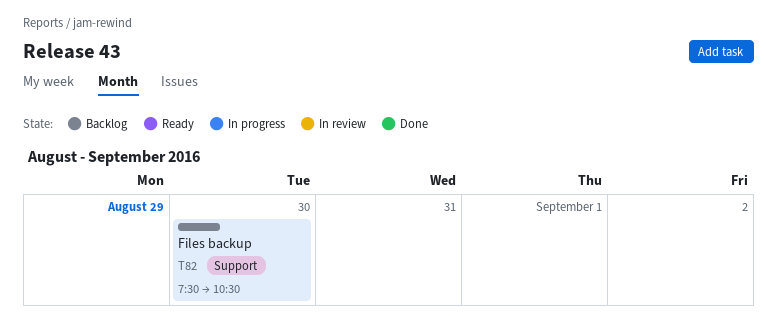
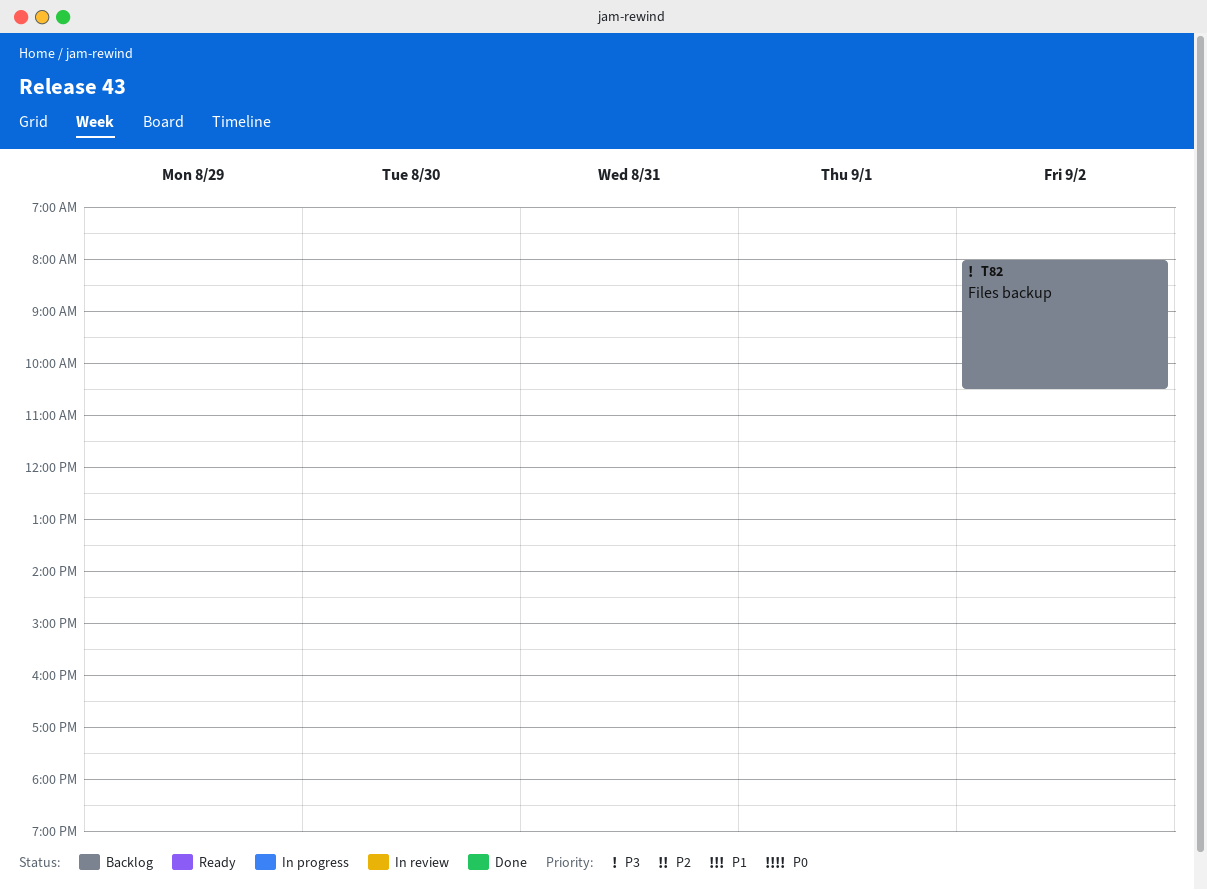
T82, day: Aug 30 -> Sep 2
T82, begins: 07:30 -> 08:00

